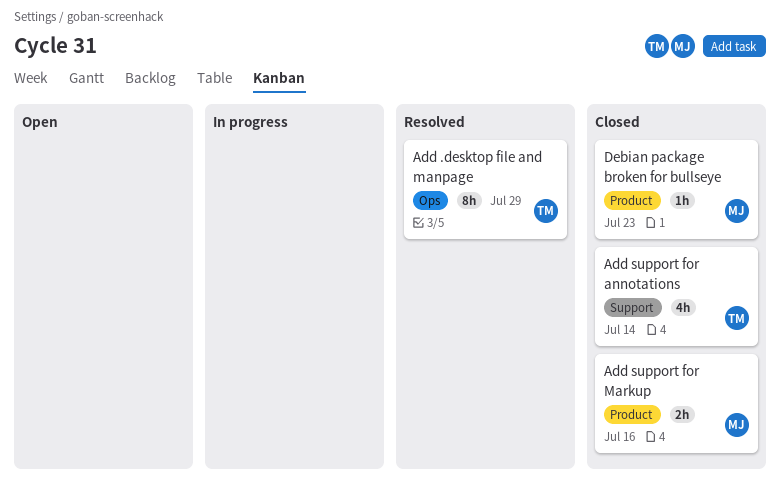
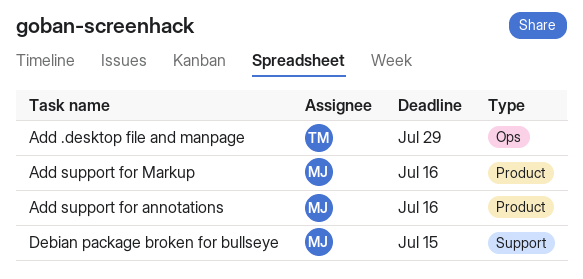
Add support for annotations, owner: TM -> MJ
Add support for annotations, label: Support -> Product
Add support for annotations, due: Jul 14 -> Jul 16
Debian package broken for bullseye, label: Product -> Support
Debian package broken for bullseye, due: Jul 23 -> Jul 15

